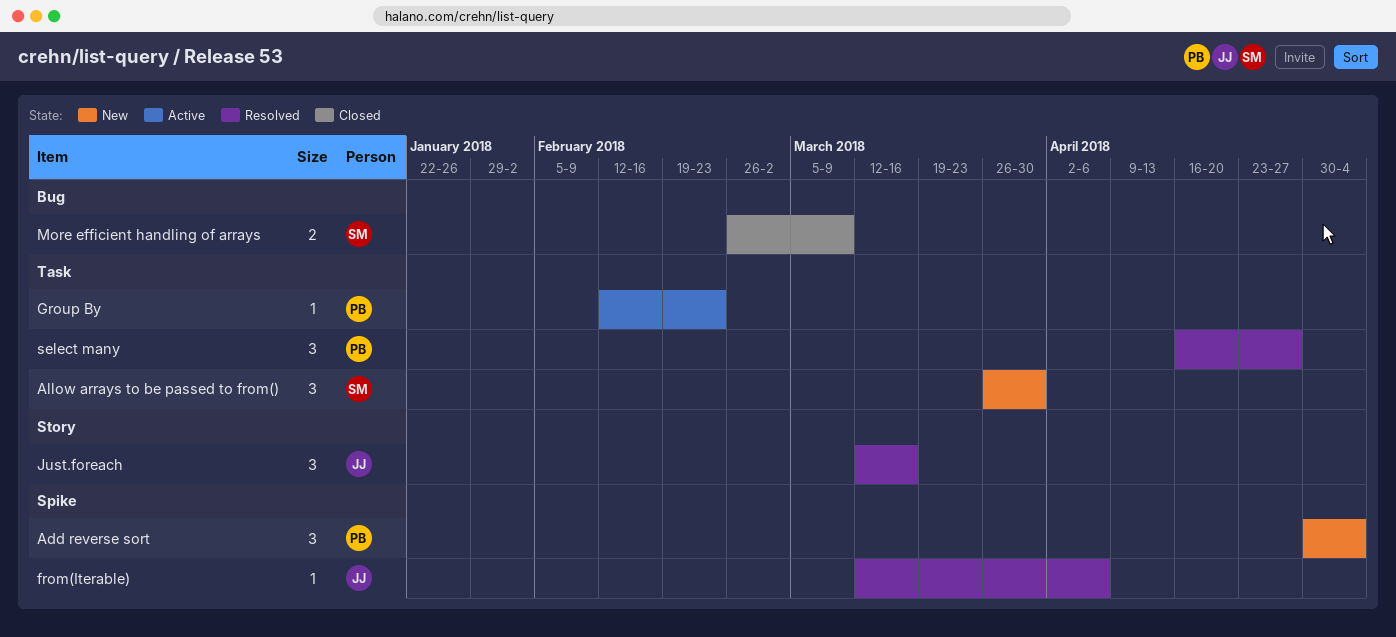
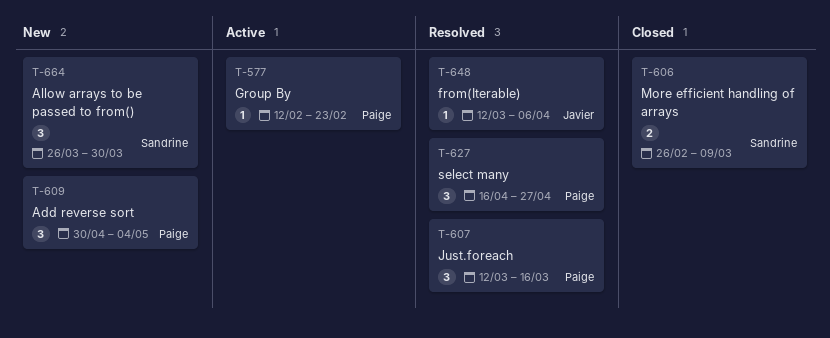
Just.foreach, owner: Javier -> Paige

